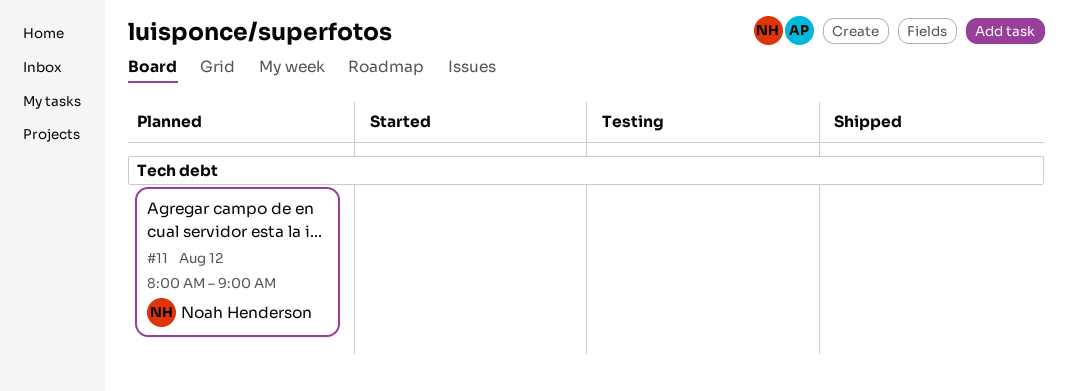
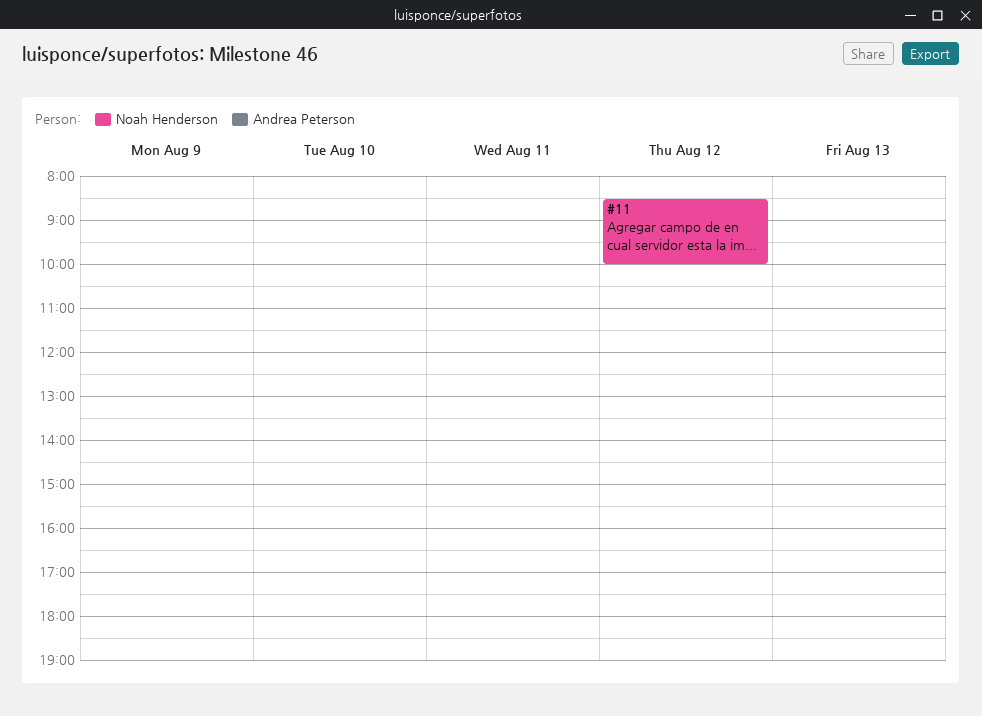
#11, begins: 08:00 -> 08:30
#11, ends: 09:00 -> 10:00

